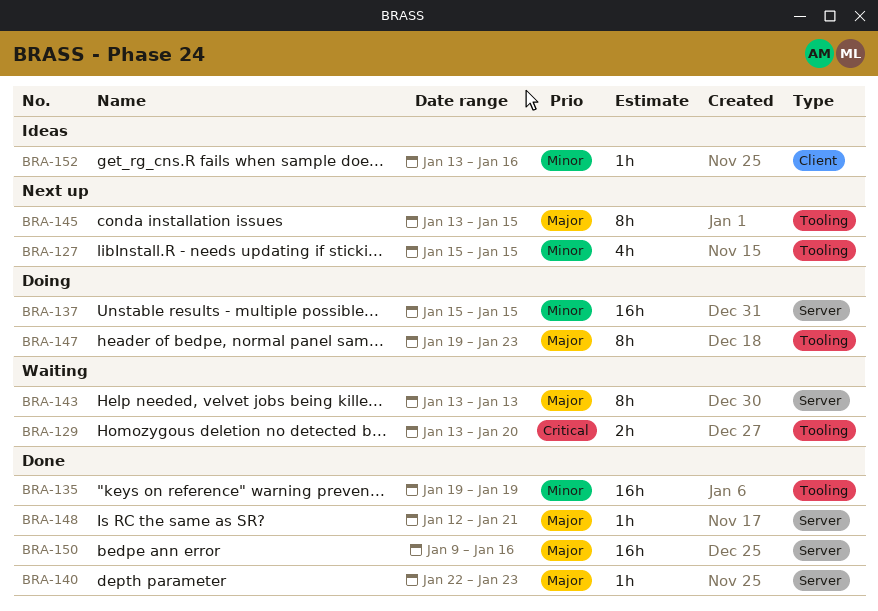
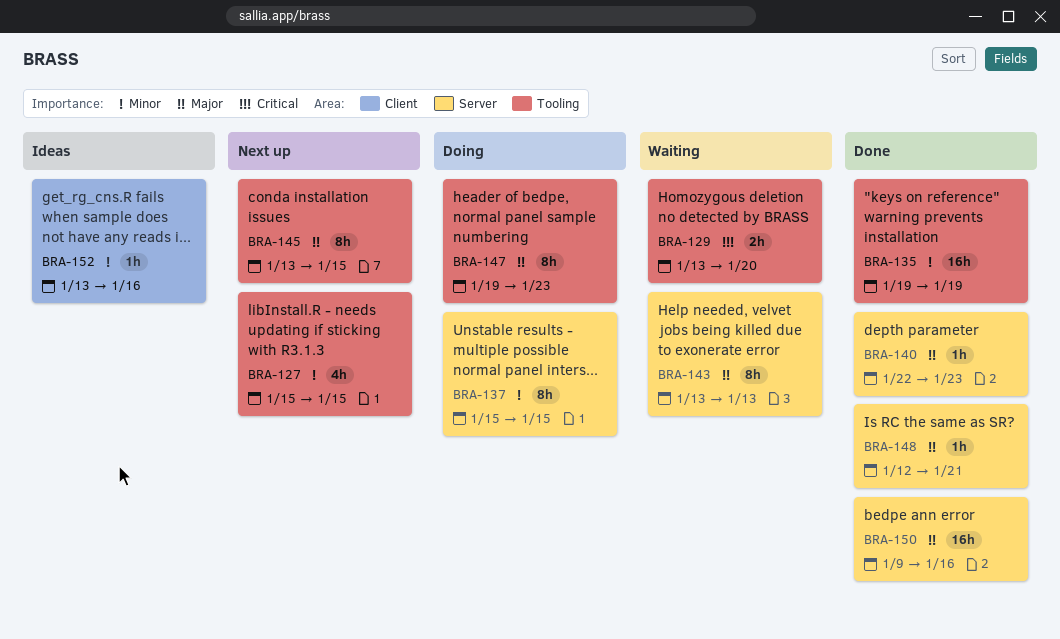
BRA-137, estimate: 16h -> 8h

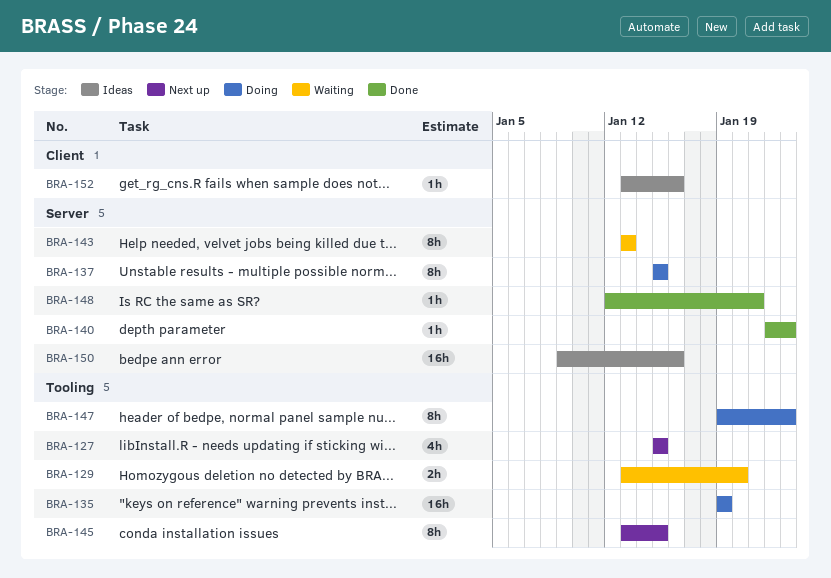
BRA-135, status: Done -> Doing
BRA-150, status: Done -> Ideas

